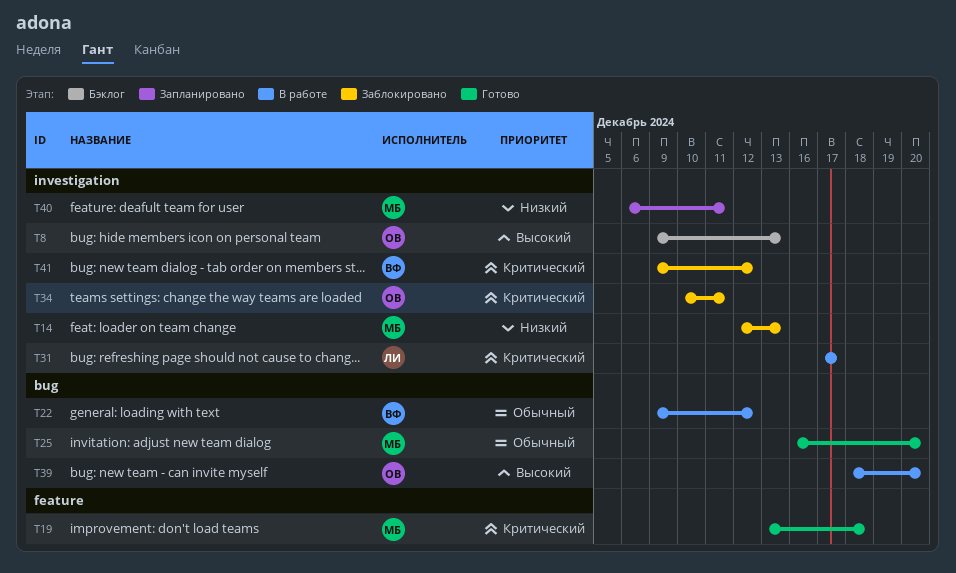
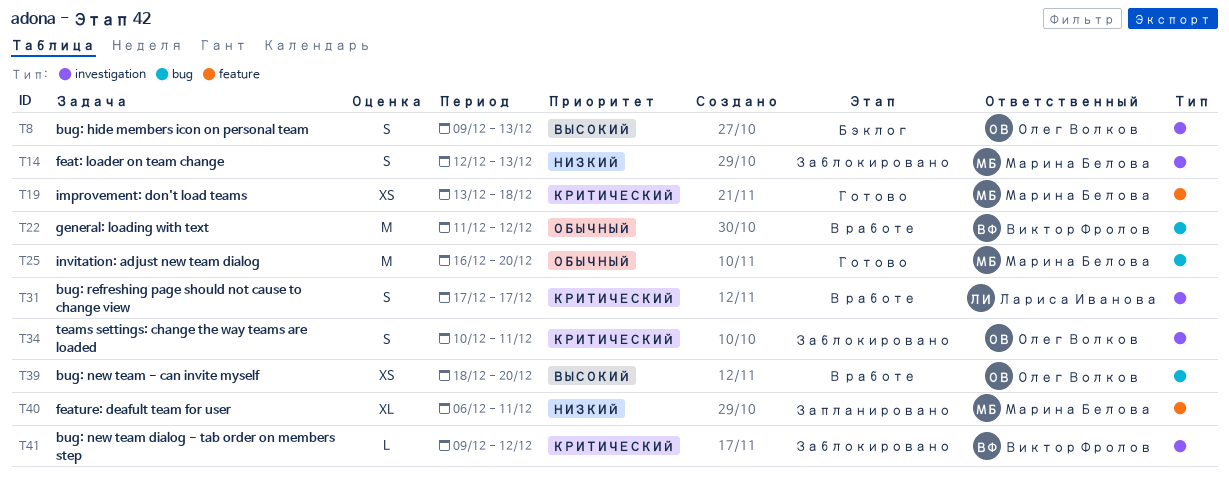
T22, start: Dec 9 -> Dec 11
T40, label: investigation -> feature

